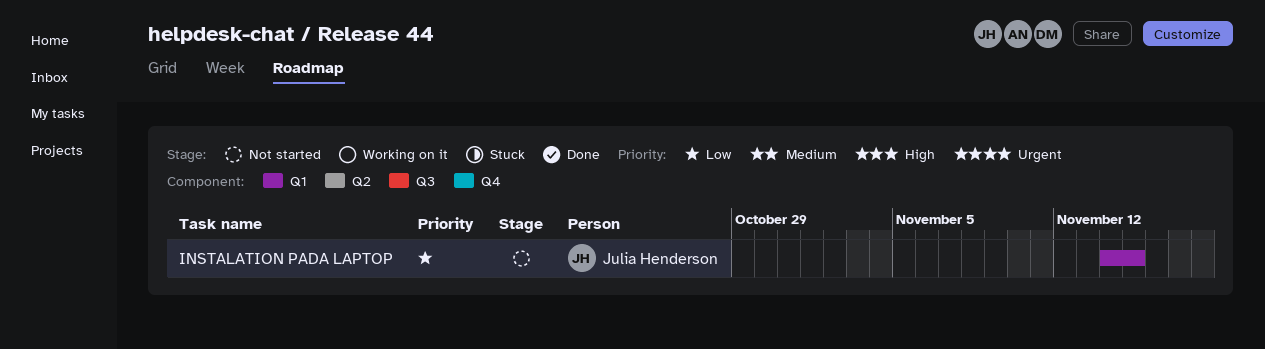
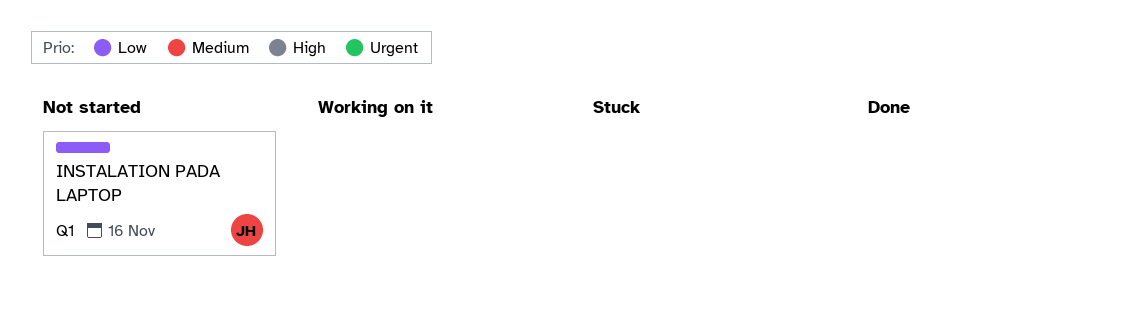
INSTALATION PADA LAPTOP, due: Nov 15 -> Nov 16

